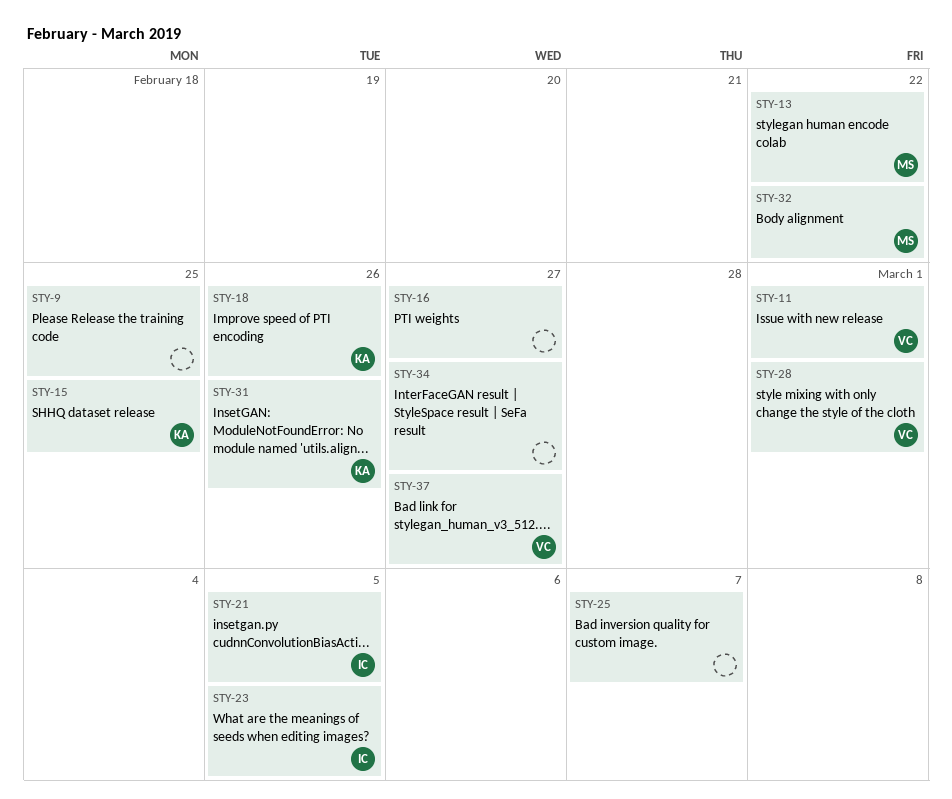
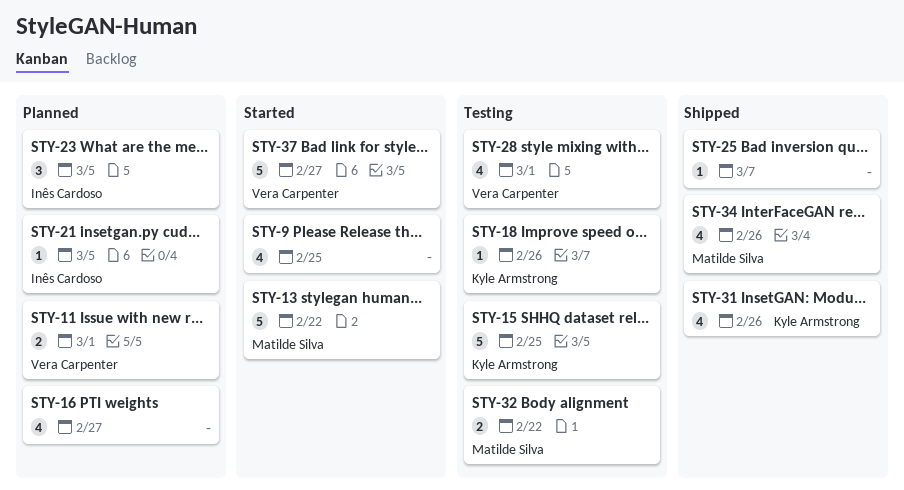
STY-34, owner: none -> Matilde Silva
STY-34, due: Feb 27 -> Feb 26

